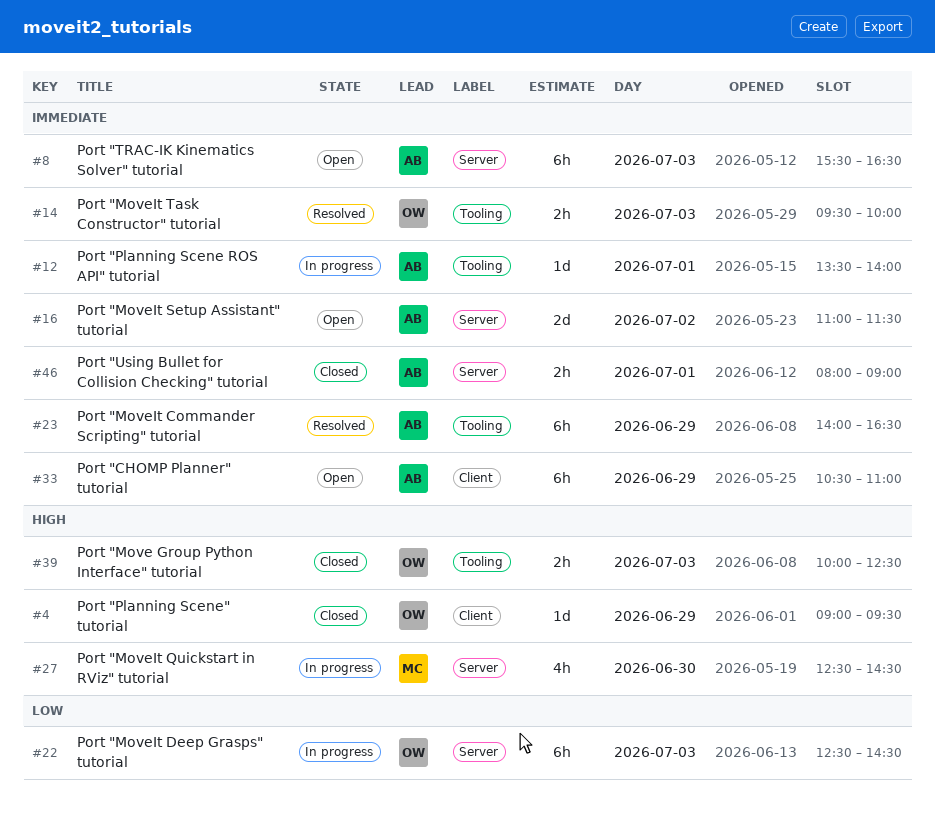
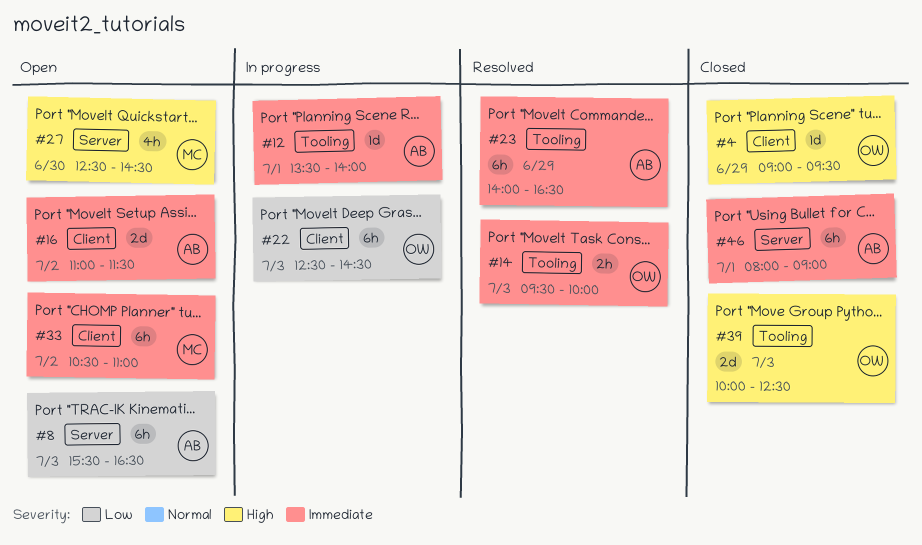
#8, priority: Immediate -> Low
#16, label: Server -> Client
#22, label: Server -> Client
#27, status: In progress -> Open
#33, owner: AB -> MC
#33, day: Jun 29 -> Jul 2
#39, estimate: 2h -> 2d
#46, estimate: 2h -> 6h

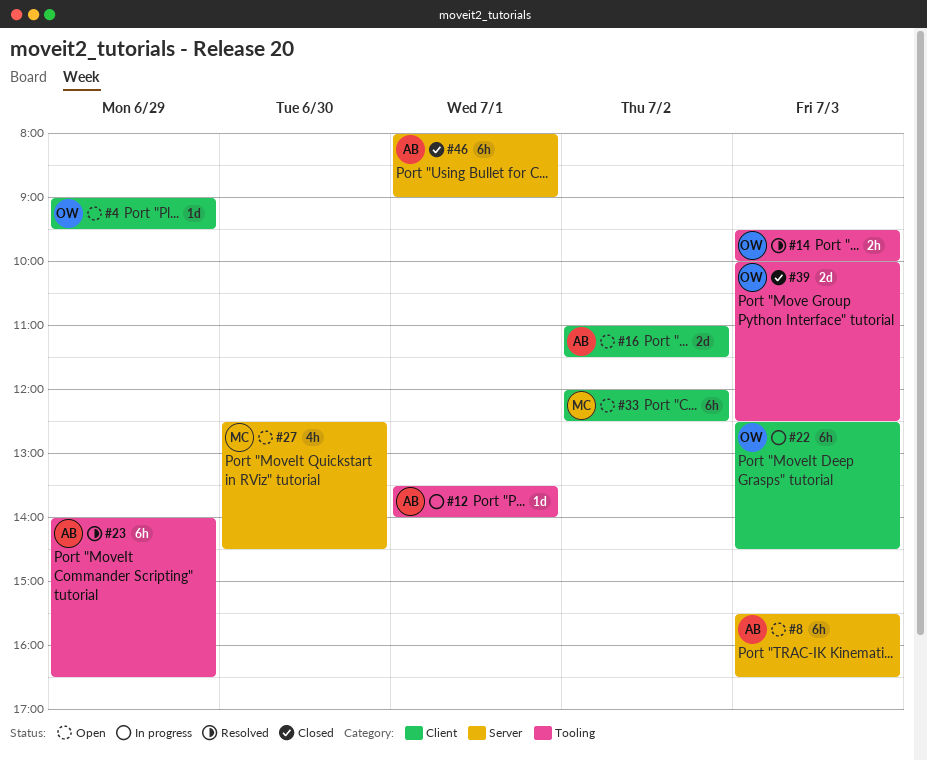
#4, status: Closed -> Open
#33, begins: 10:30 -> 12:00
#33, ends: 11:00 -> 12:30

